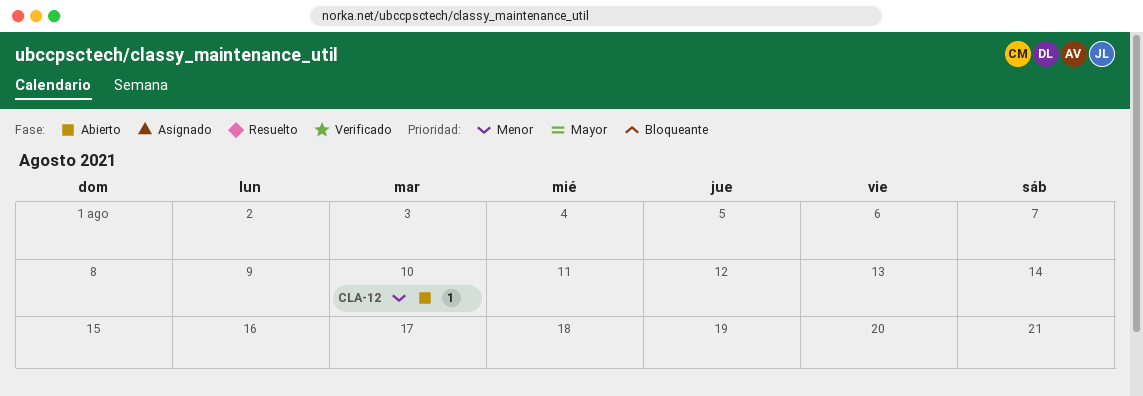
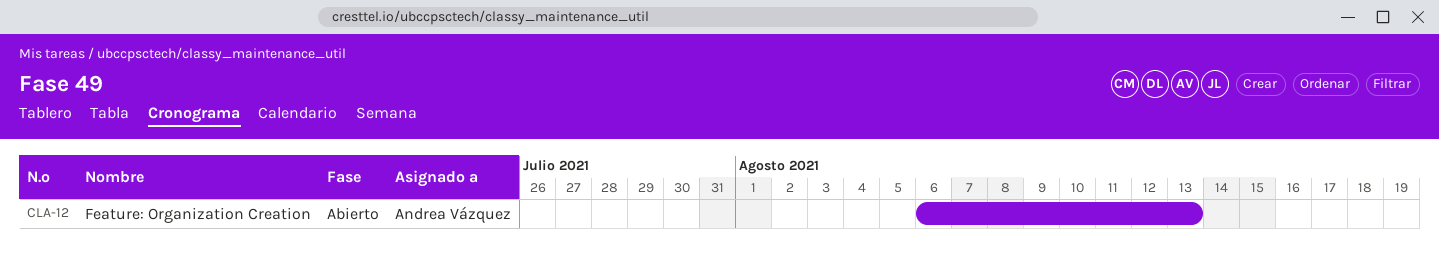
CLA-12, due: Aug 10 -> Aug 13

